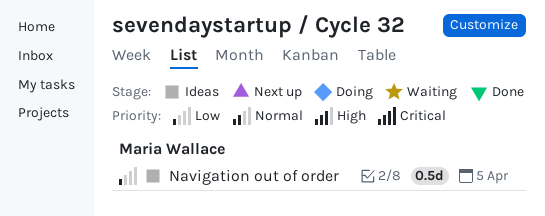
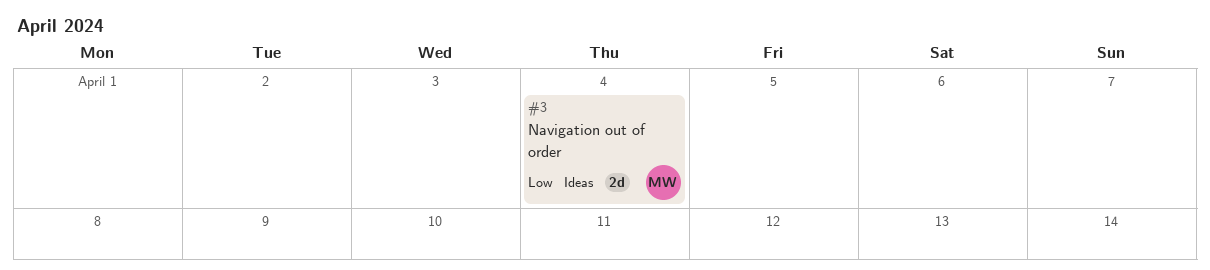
Navigation out of order, estimate: 0.5d -> 2d
Navigation out of order, due: Apr 5 -> Apr 4

